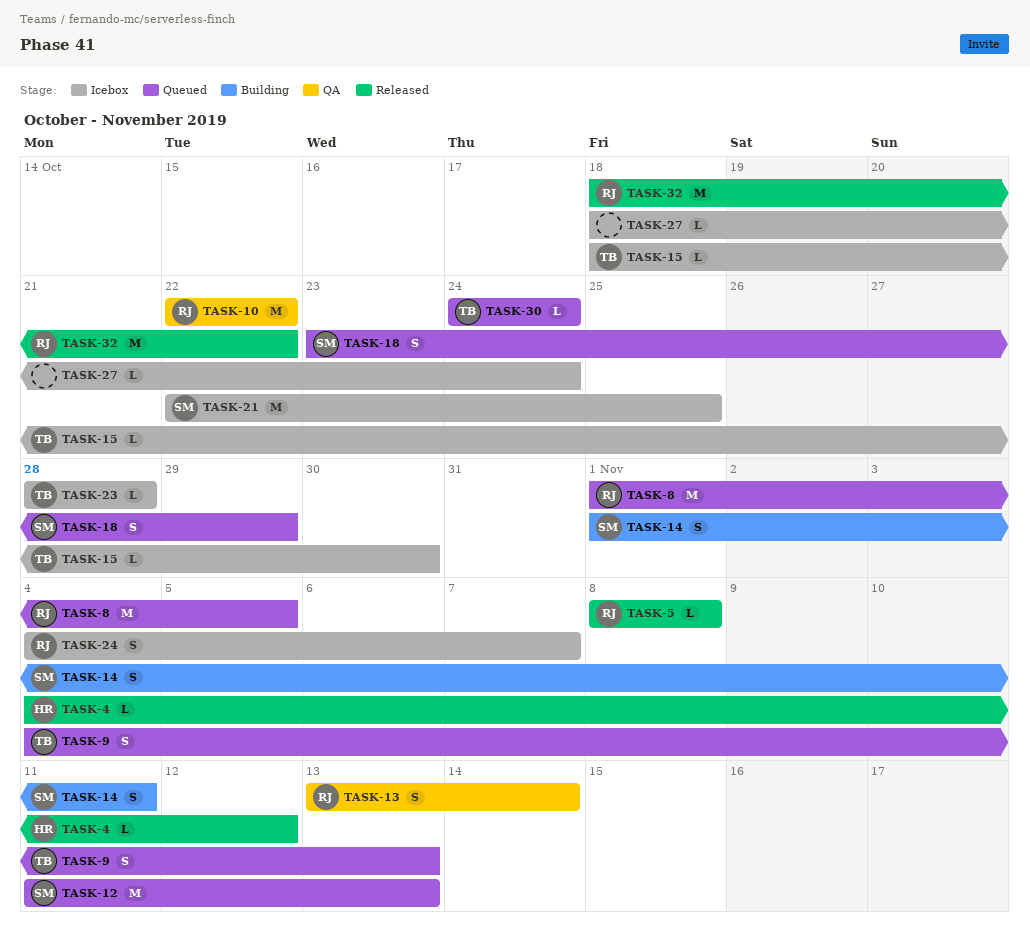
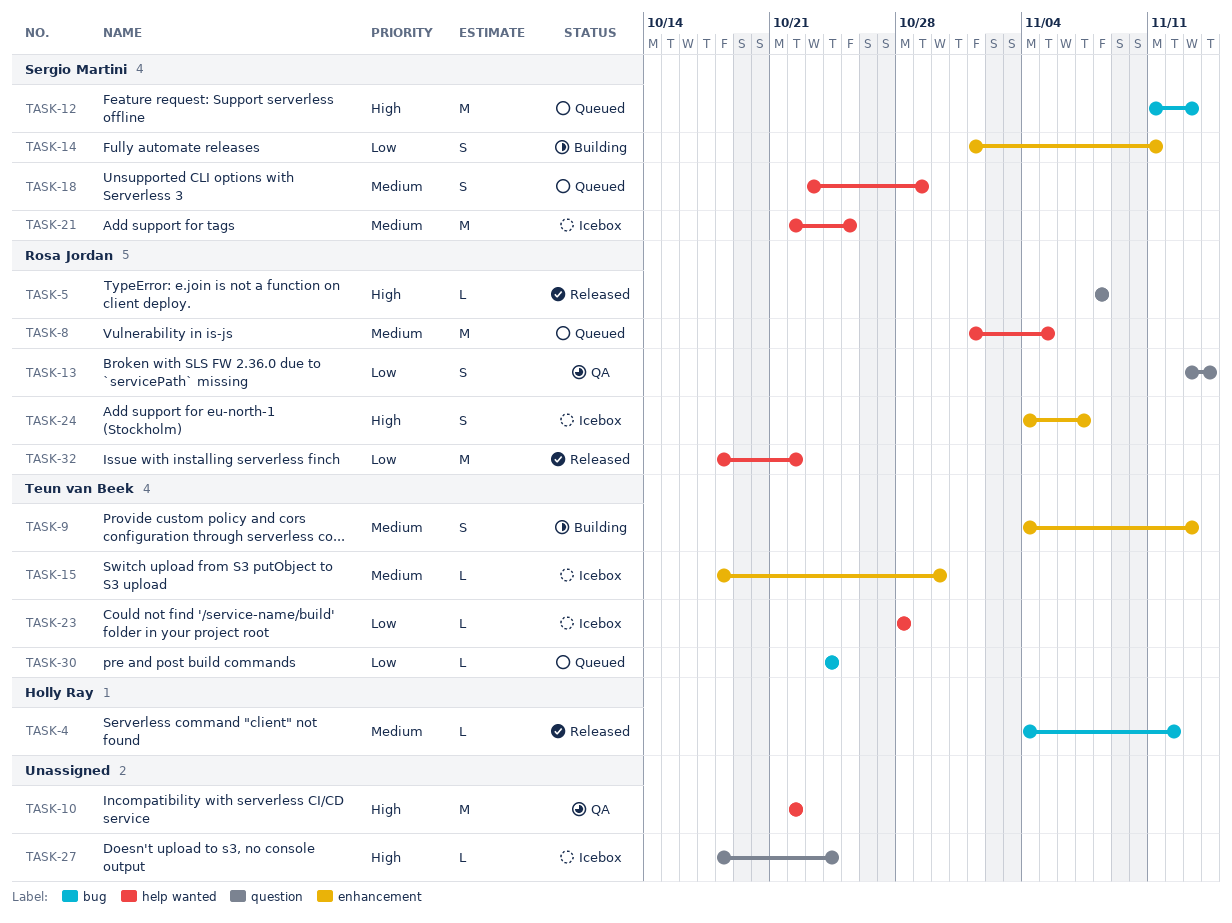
TASK-9, status: Queued -> Building
TASK-10, owner: Rosa Jordan -> none

